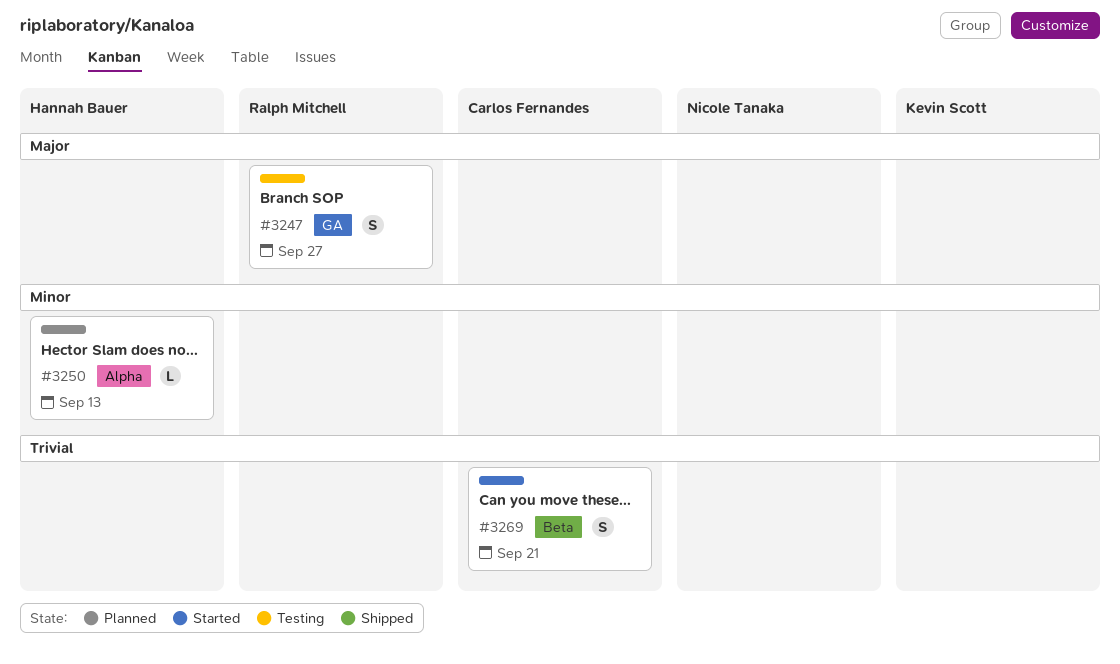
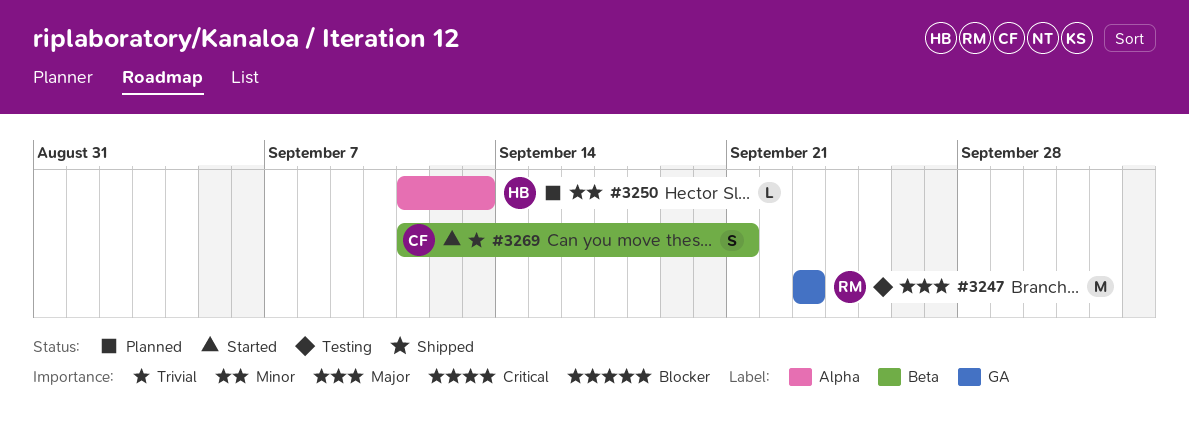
#3247, estimate: S -> M
#3247, due: Sep 27 -> Sep 23

